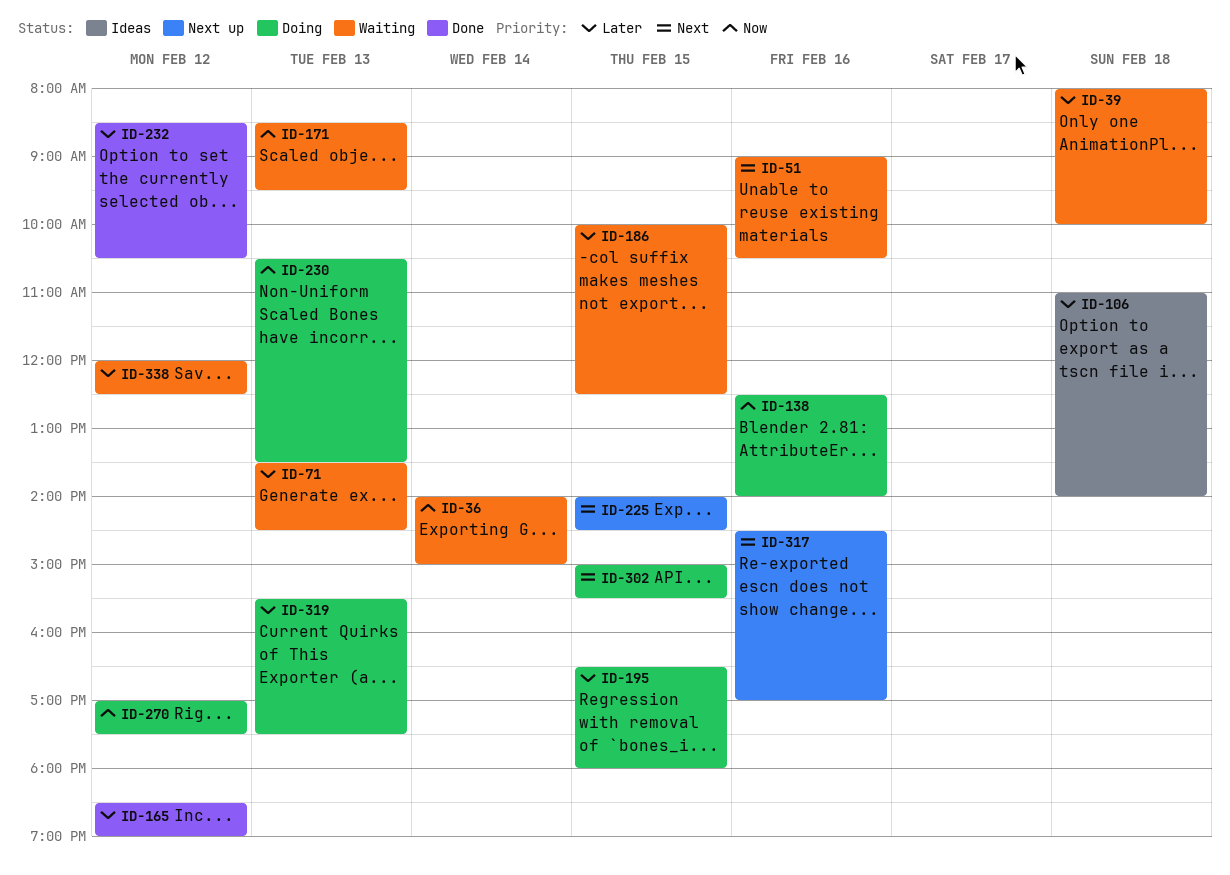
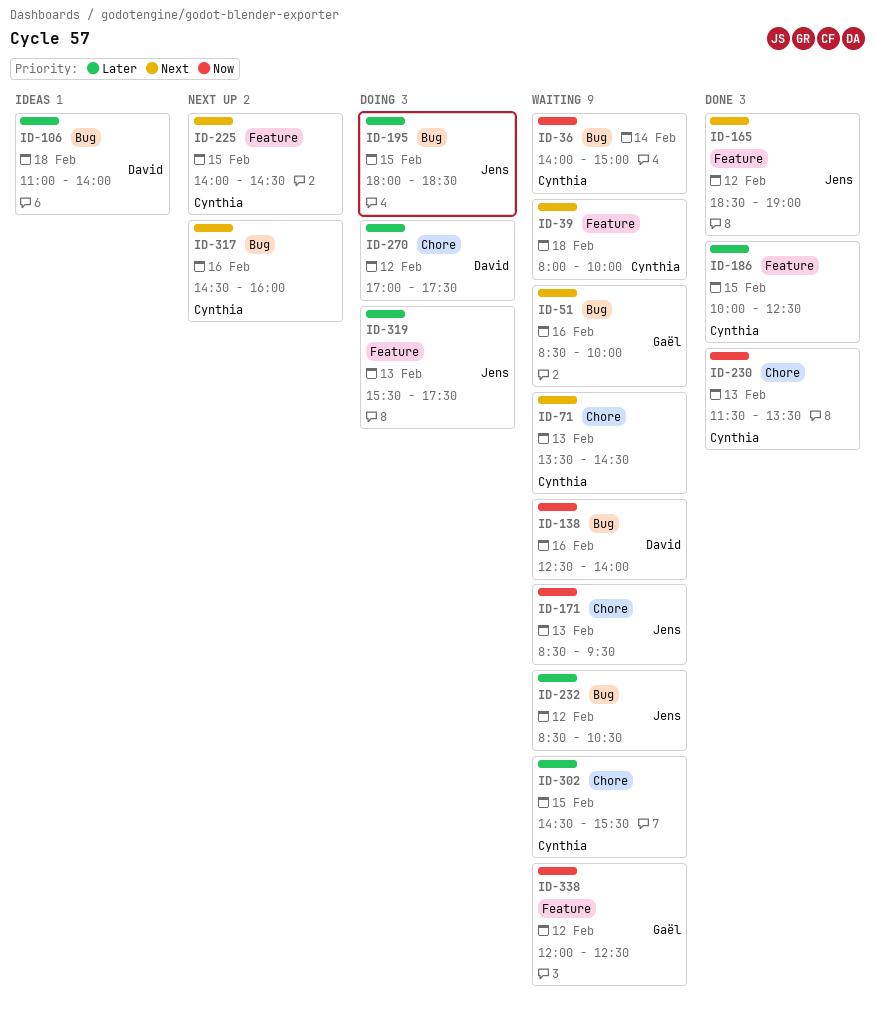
ID-39, priority: Later -> Next
ID-51, begins: 09:00 -> 08:30
ID-51, ends: 10:30 -> 10:00
ID-71, priority: Later -> Next
ID-138, status: Doing -> Waiting
ID-165, priority: Later -> Next
ID-186, status: Waiting -> Done
ID-195, begins: 16:30 -> 18:00
ID-195, ends: 18:00 -> 18:30
ID-230, status: Doing -> Done
ID-230, begins: 10:30 -> 11:30
ID-232, status: Done -> Waiting
ID-270, priority: Now -> Later
ID-302, status: Doing -> Waiting
ID-302, priority: Next -> Later
ID-302, begins: 15:00 -> 14:30
ID-317, ends: 17:00 -> 16:00
ID-338, priority: Later -> Now

